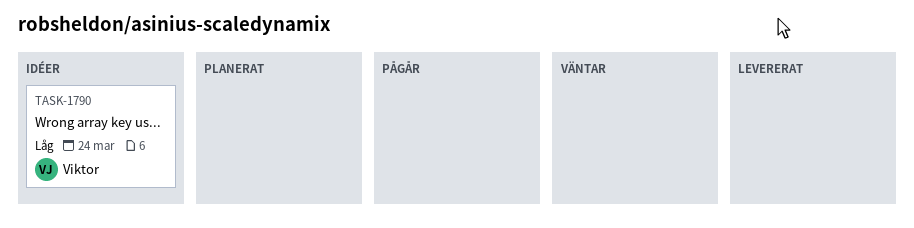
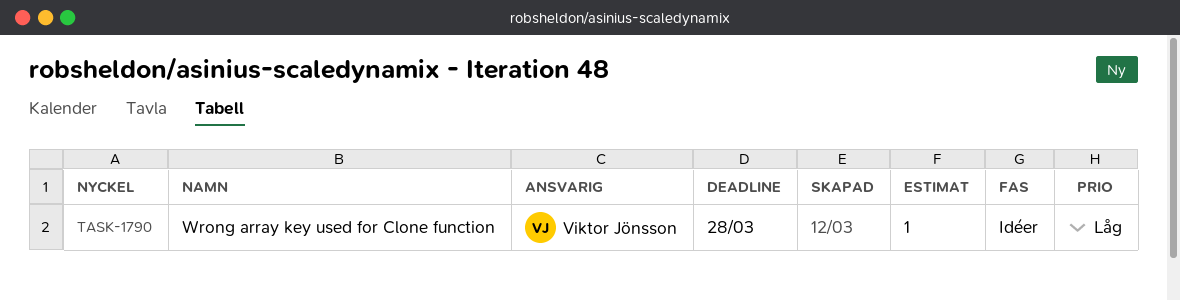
TASK-1790, due: Mar 24 -> Mar 28

